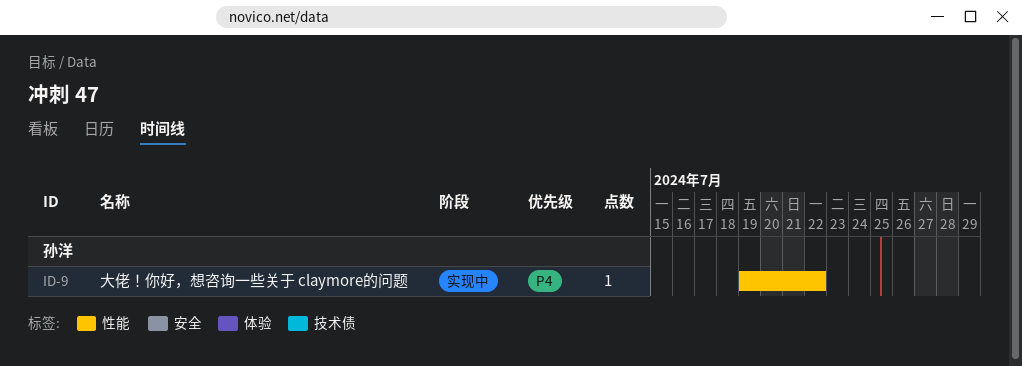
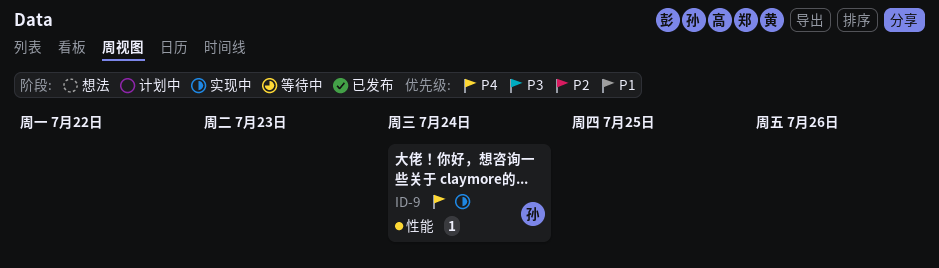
ID-9, due: Jul 22 -> Jul 24

